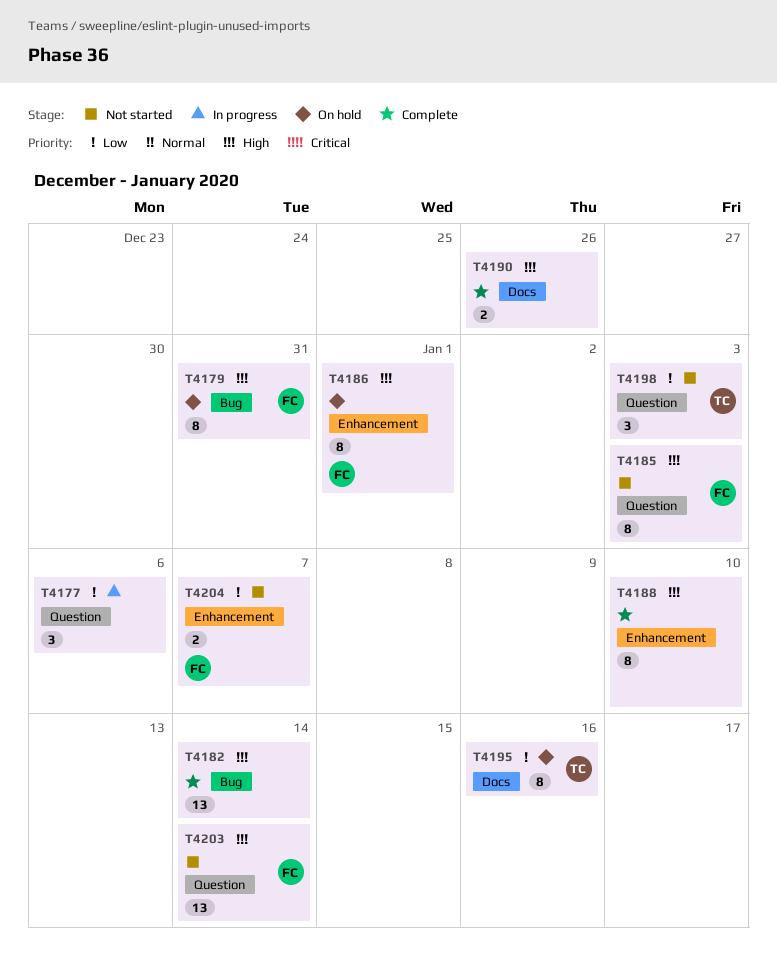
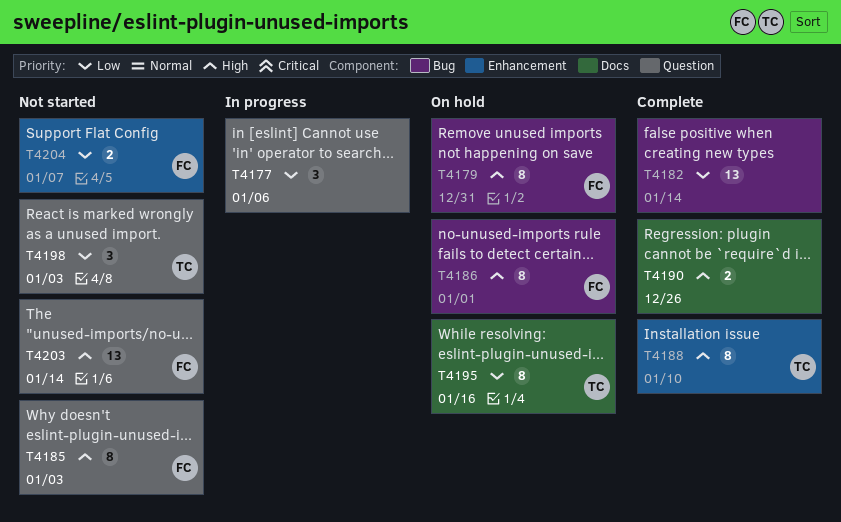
T4182, priority: High -> Low
T4186, label: Enhancement -> Bug
T4188, owner: none -> TC

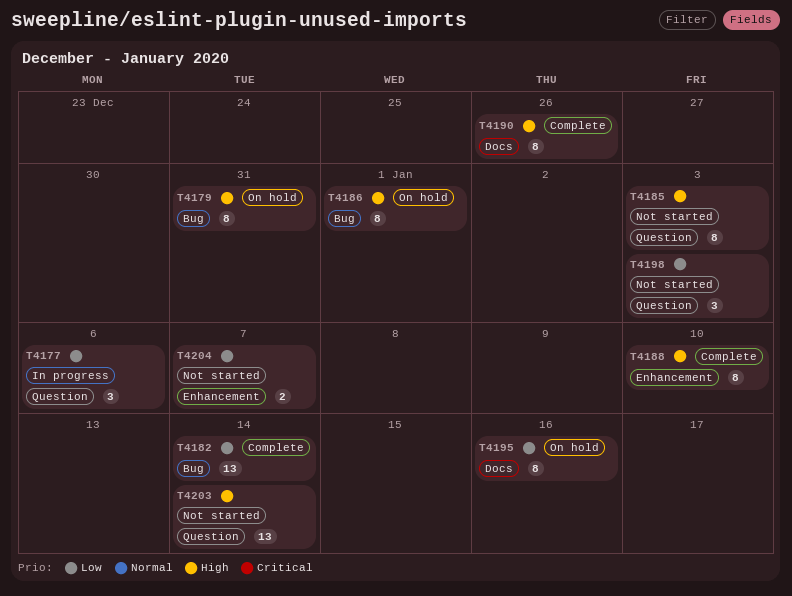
T4190, estimate: 2 -> 8

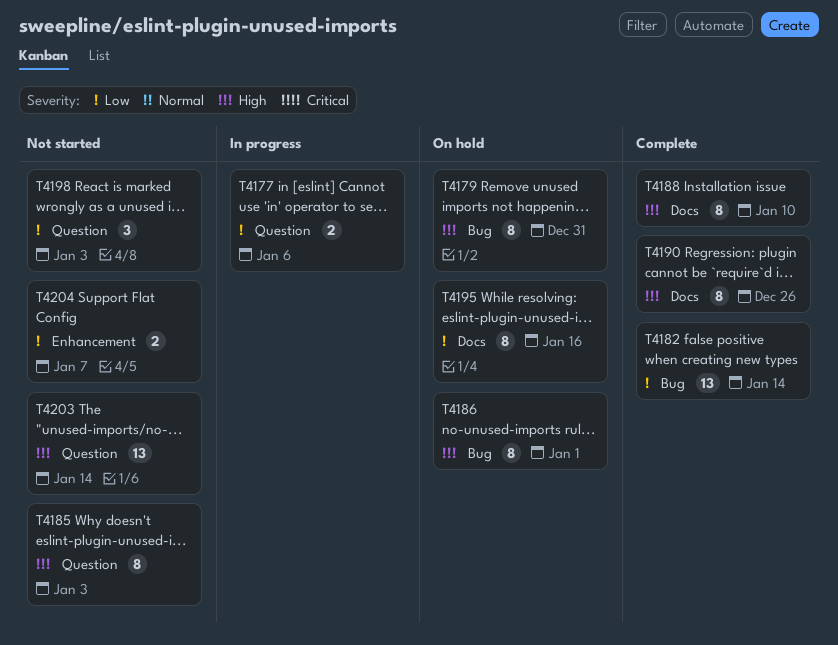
T4177, estimate: 3 -> 2
T4188, label: Enhancement -> Docs

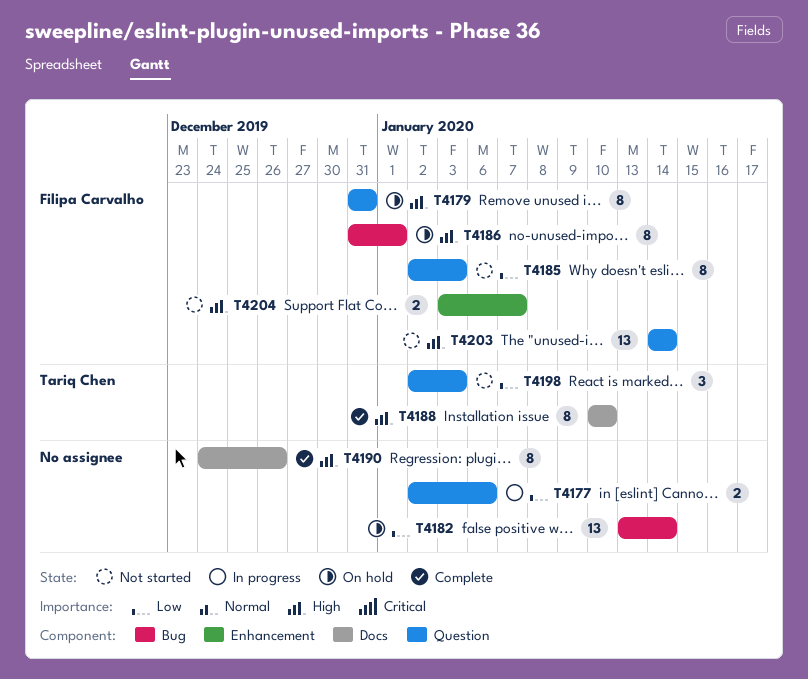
T4179, label: Bug -> Question
T4182, status: Complete -> On hold
T4185, priority: High -> Low
T4195: present -> none
T4204, priority: Low -> High

